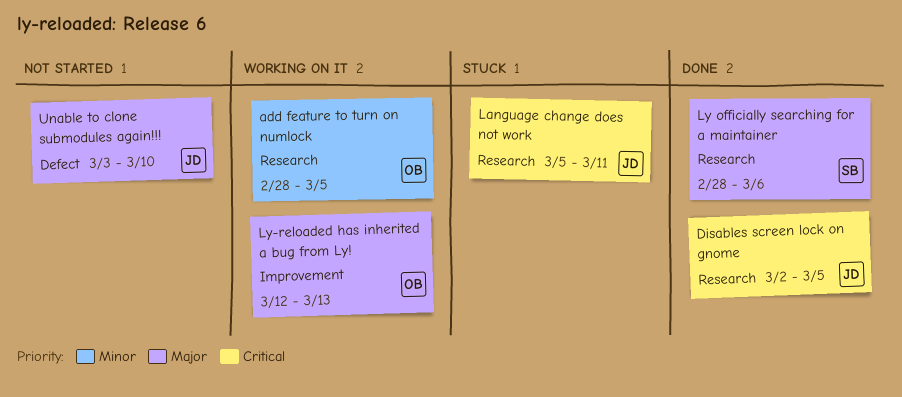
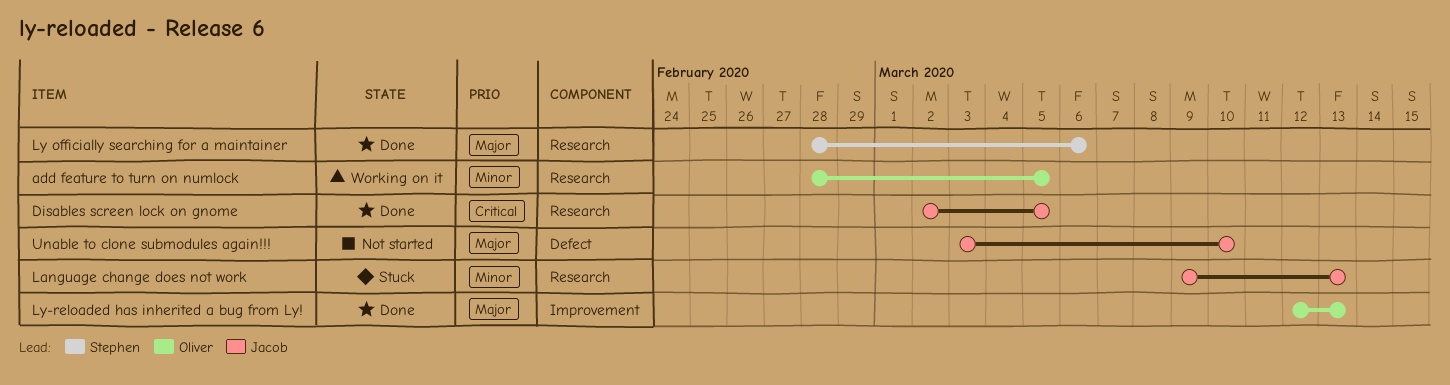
Language change does not work, priority: Critical -> Minor
Language change does not work, start: Mar 5 -> Mar 9
Language change does not work, due: Mar 11 -> Mar 13
Ly-reloaded has inherited a bug from Ly!, status: Working on it -> Done

